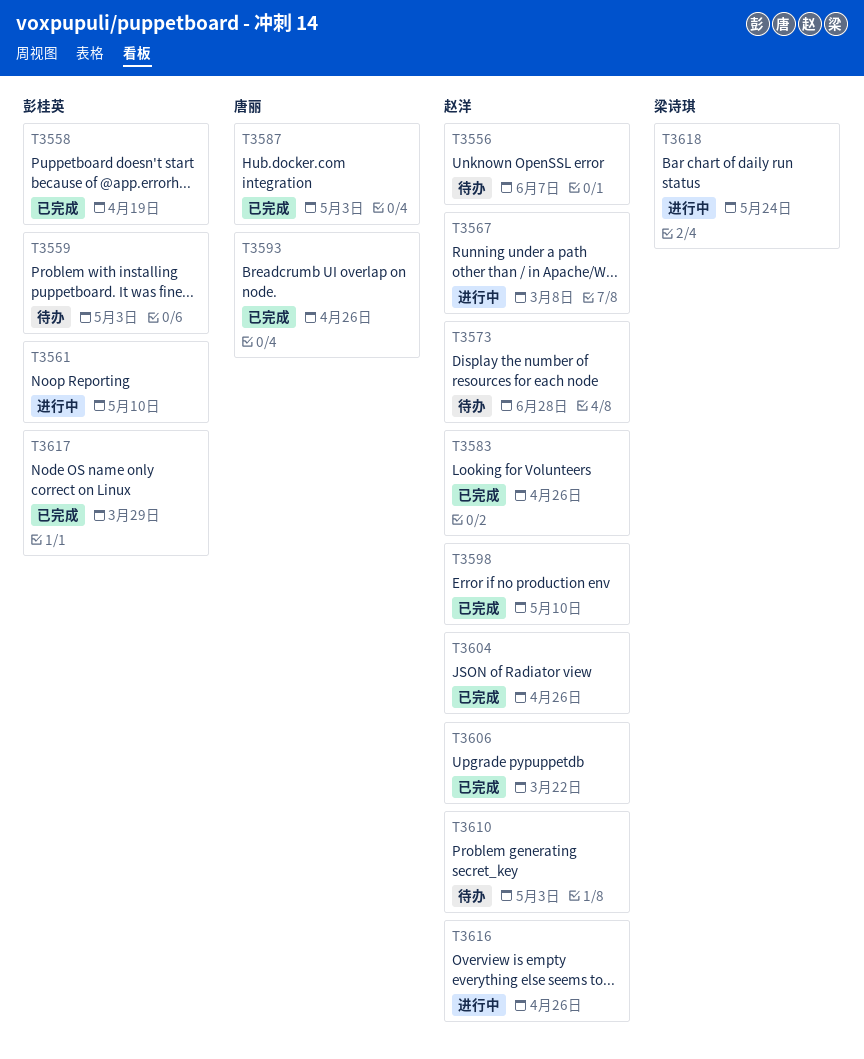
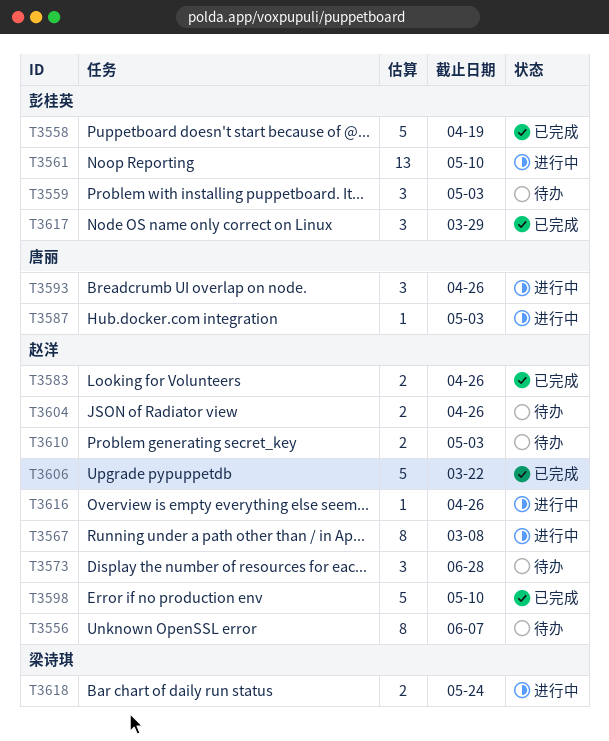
T3587, status: 已完成 -> 进行中
T3593, status: 已完成 -> 进行中
T3604, status: 已完成 -> 待办

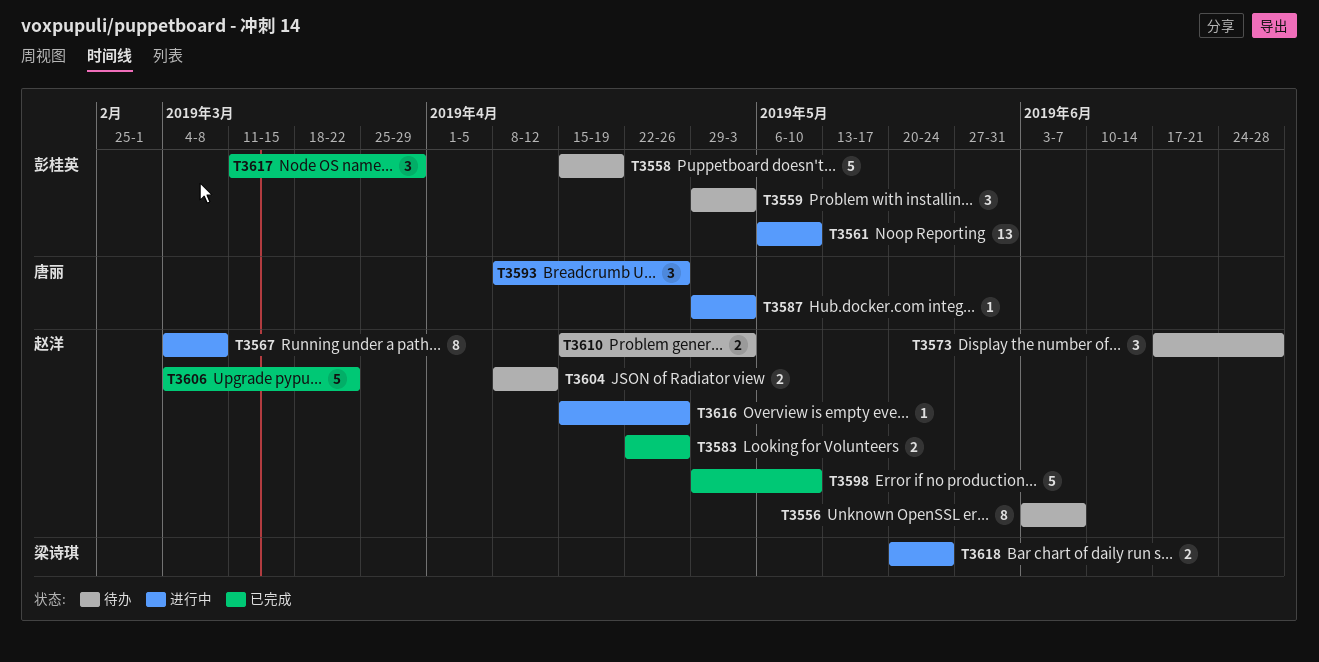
T3558, status: 已完成 -> 待办
T3604, due: Apr 26 -> Apr 12

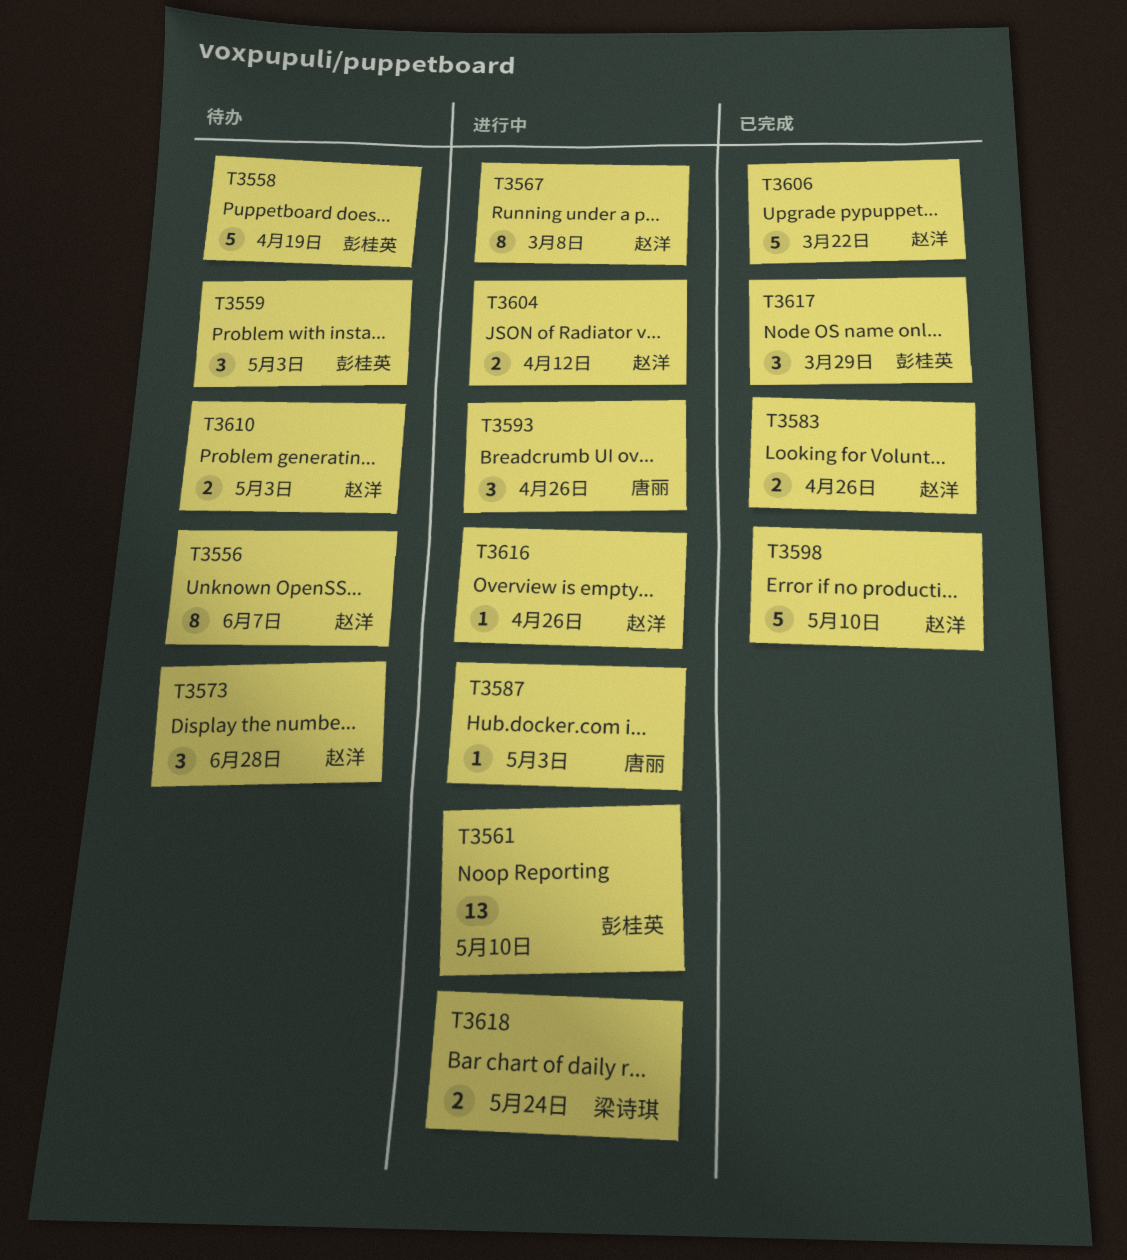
T3604, status: 待办 -> 进行中

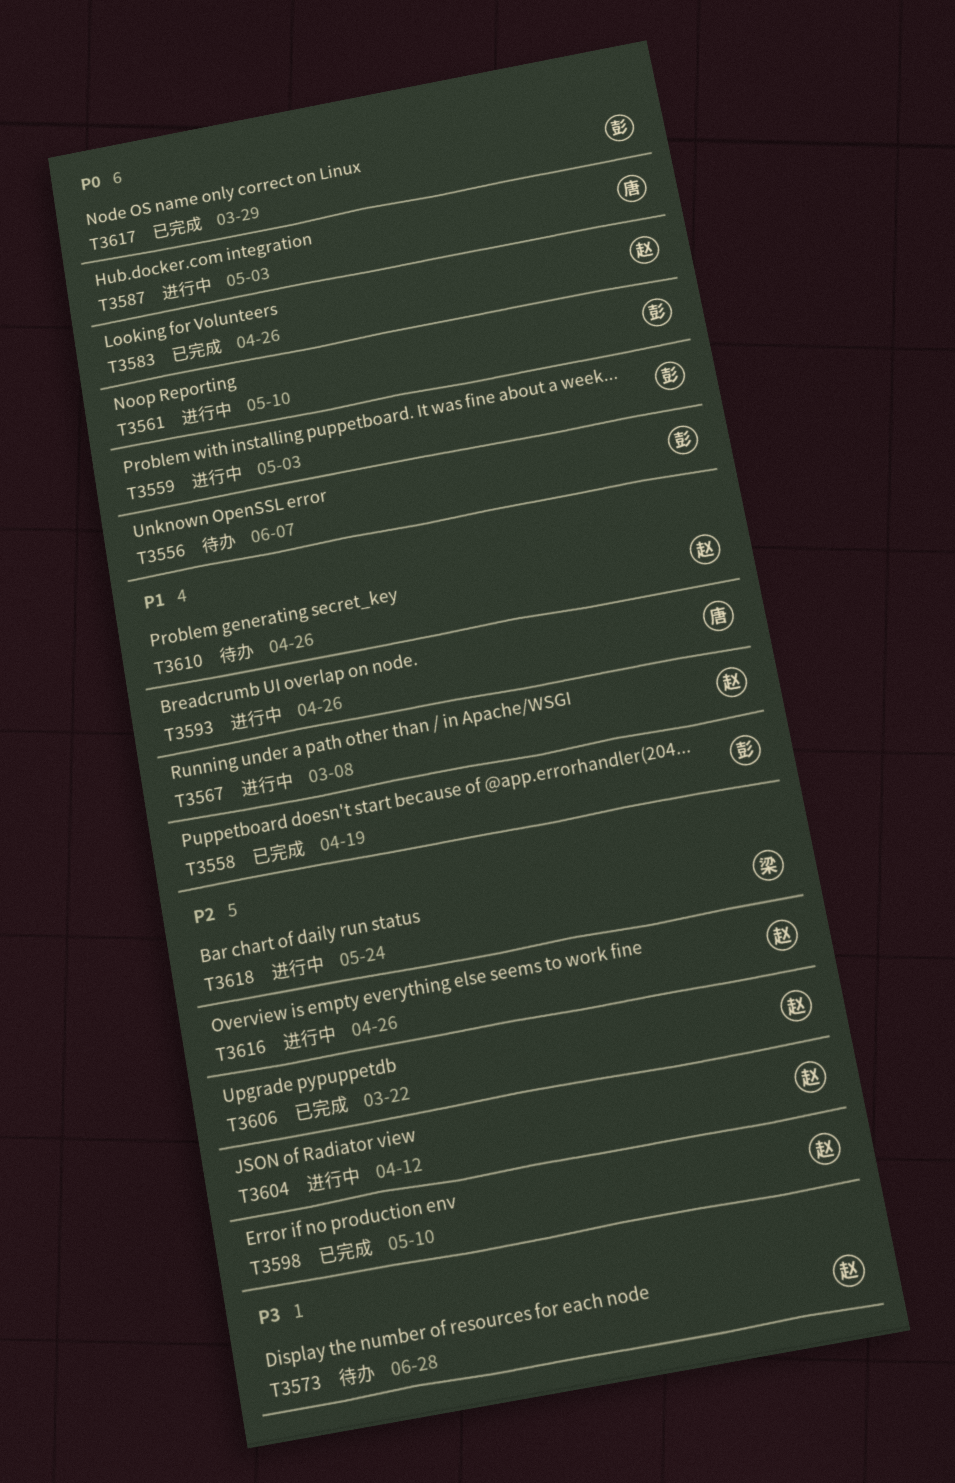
T3556, owner: 赵洋 -> 彭桂英
T3558, status: 待办 -> 已完成
T3559, status: 待办 -> 进行中
T3610, due: May 3 -> Apr 26

